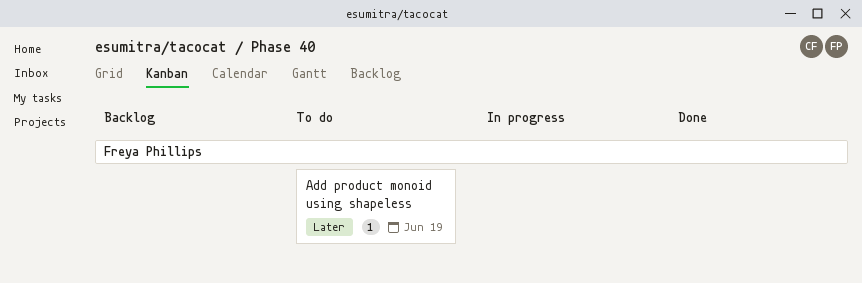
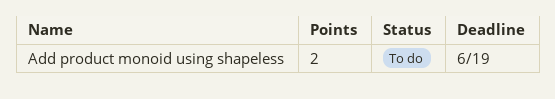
Add product monoid using shapeless, estimate: 1 -> 2

